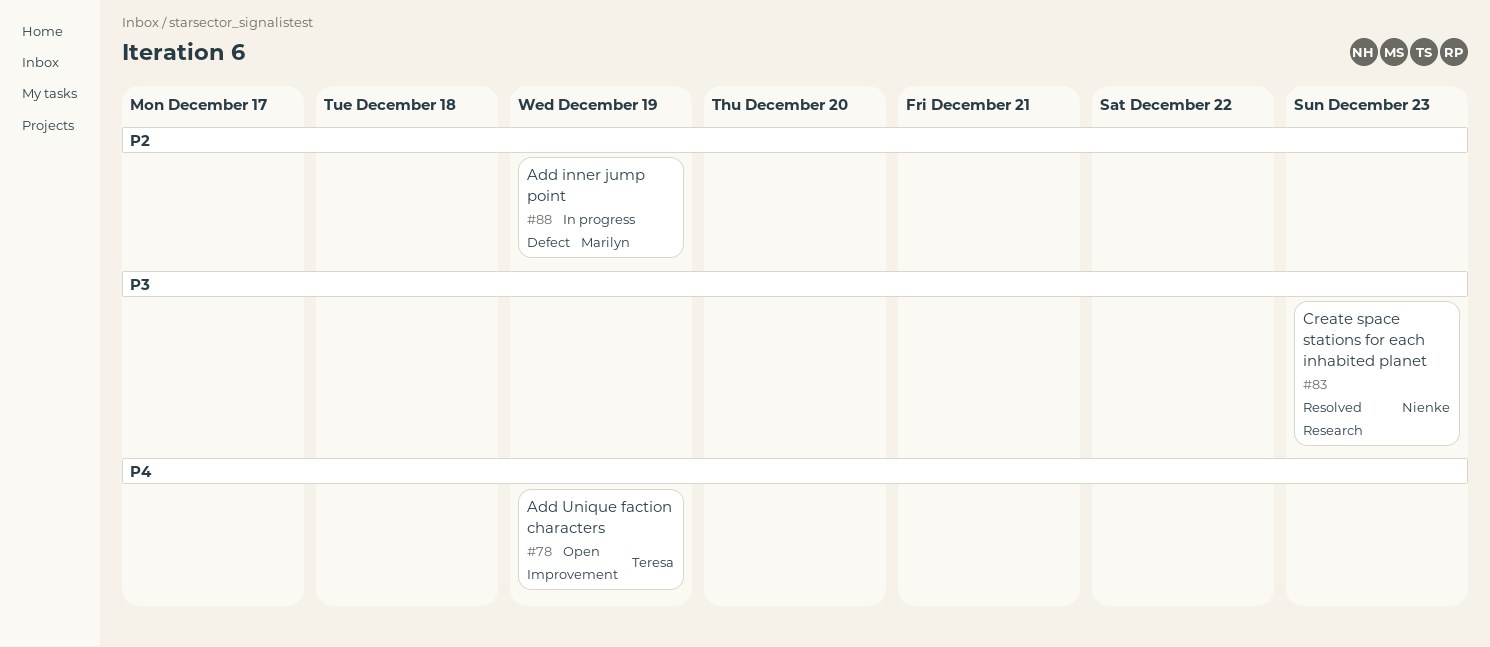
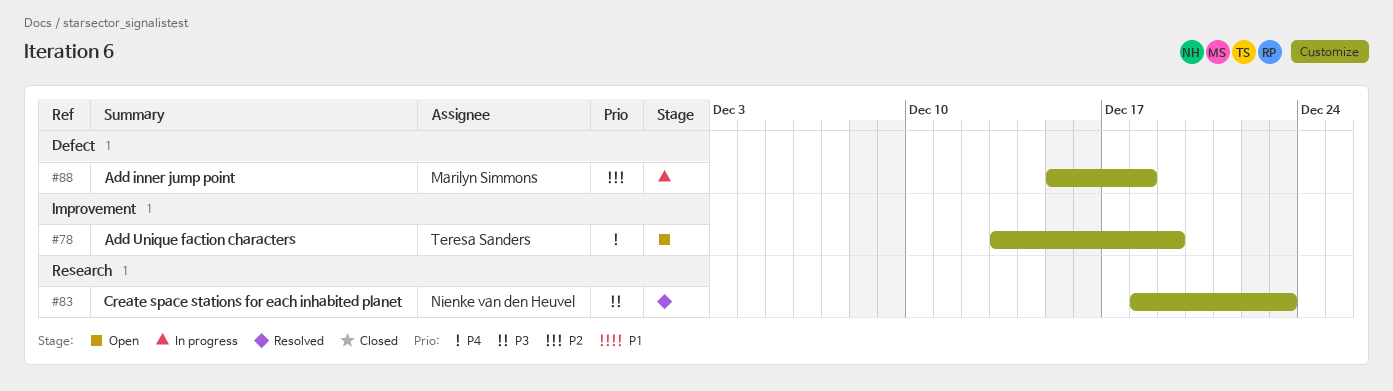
#88, due: Dec 19 -> Dec 18

